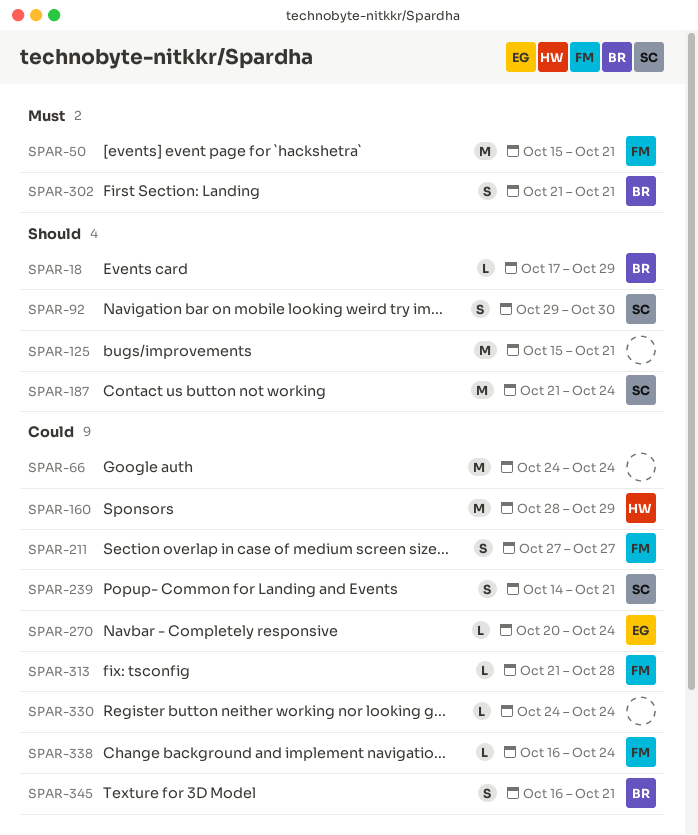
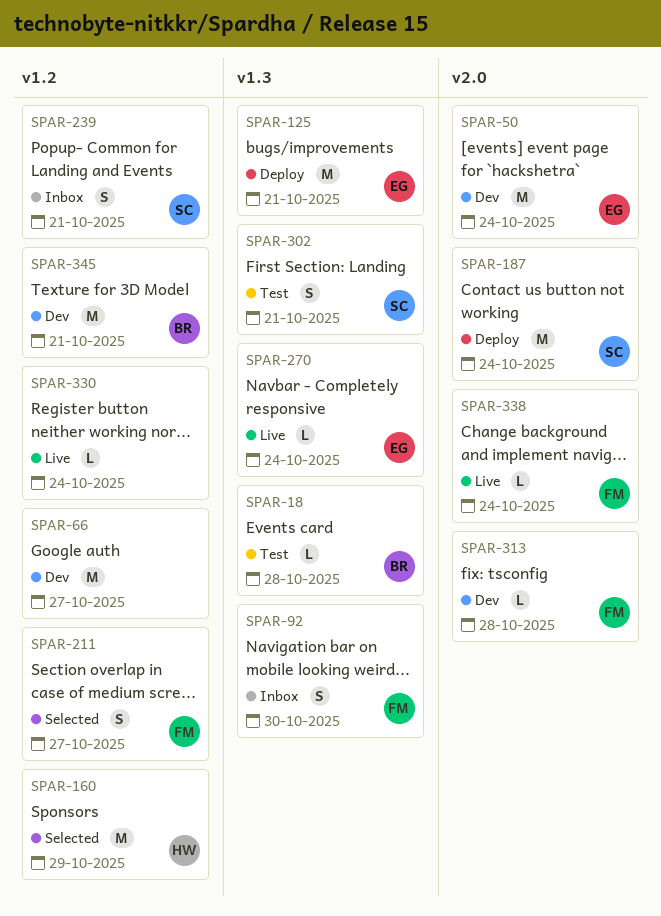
SPAR-18, due: Oct 29 -> Oct 28
SPAR-50, owner: FM -> EG
SPAR-50, due: Oct 21 -> Oct 24
SPAR-66, due: Oct 24 -> Oct 27
SPAR-92, owner: SC -> FM
SPAR-125, owner: none -> EG
SPAR-302, owner: BR -> SC
SPAR-345, estimate: S -> M

